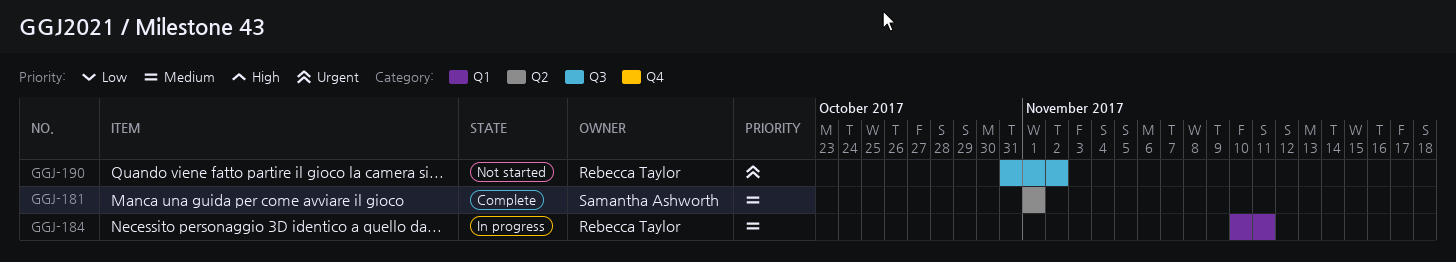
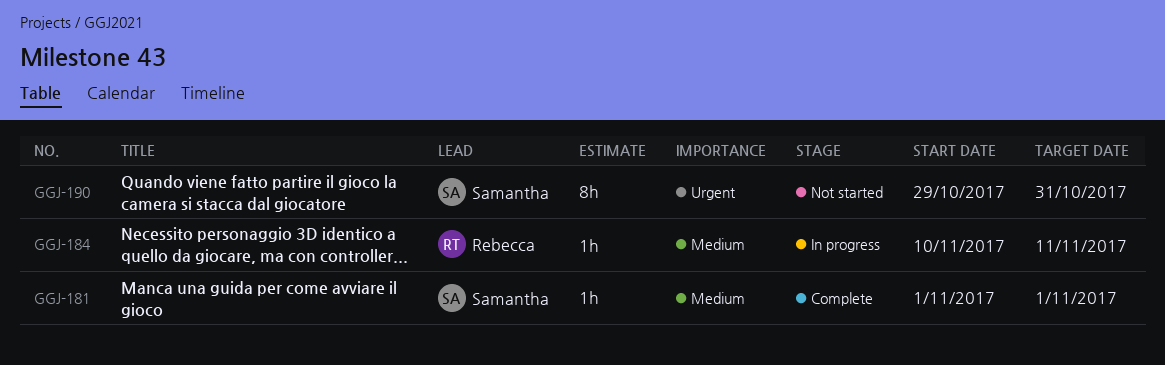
GGJ-190, owner: Rebecca Taylor -> Samantha Ashworth
GGJ-190, start: Oct 31 -> Oct 29
GGJ-190, due: Nov 2 -> Oct 31

